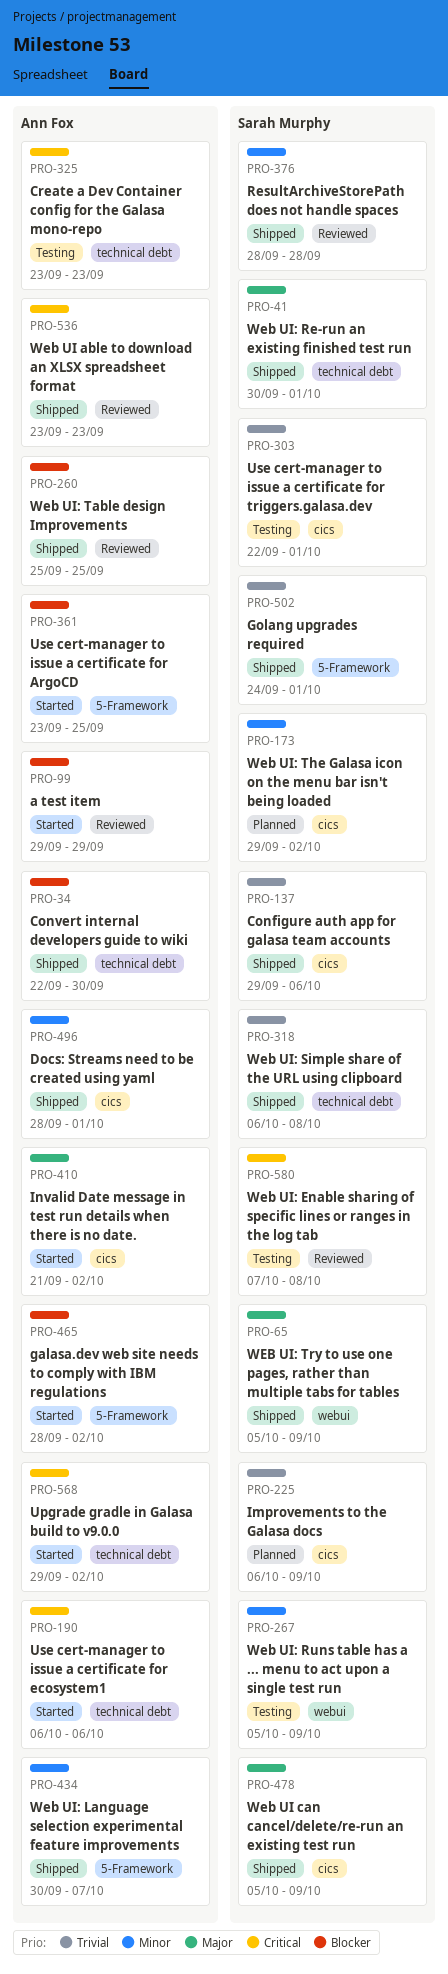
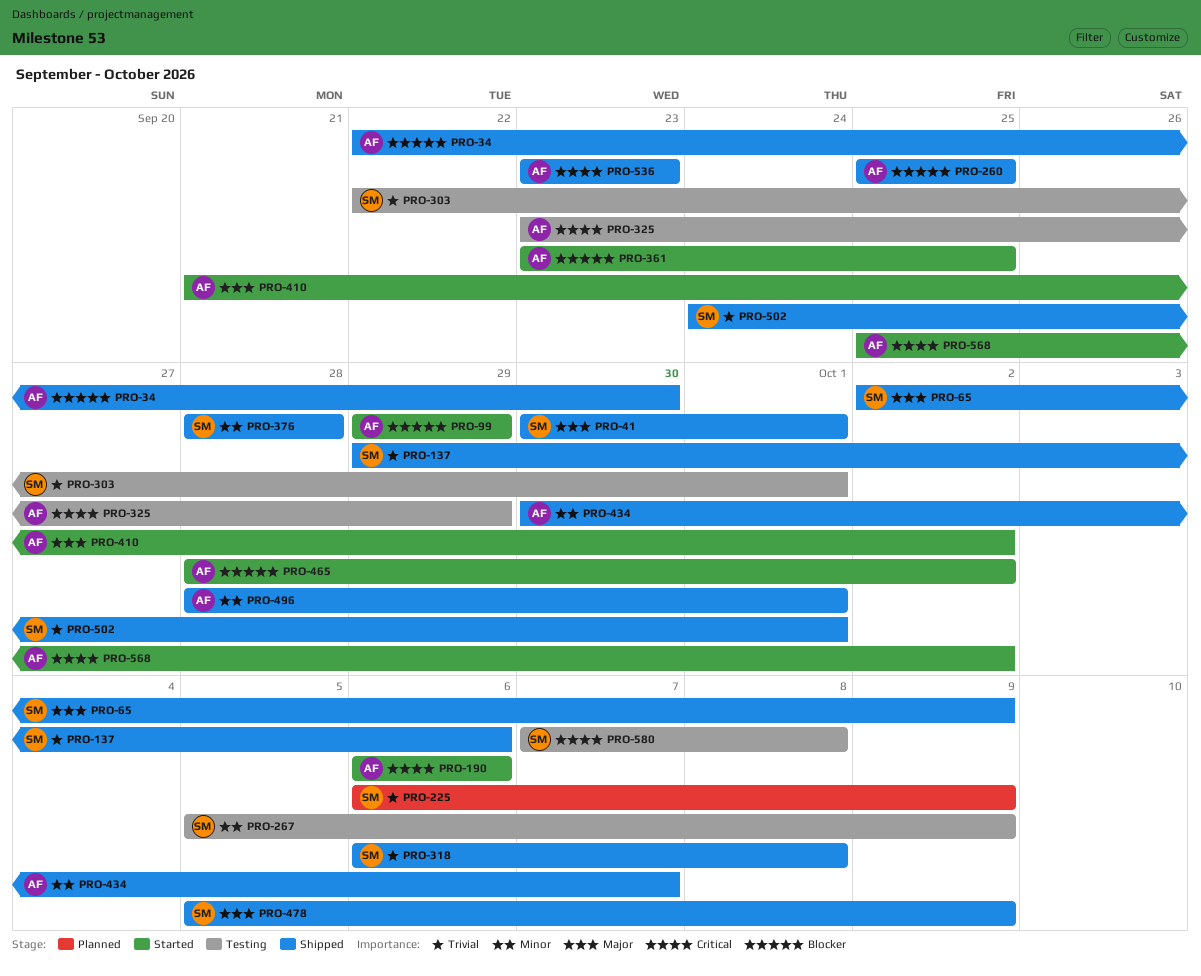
PRO-65, start: Oct 5 -> Oct 2
PRO-173: present -> none
PRO-325, due: Sep 23 -> Sep 29
PRO-568, start: Sep 29 -> Sep 25

